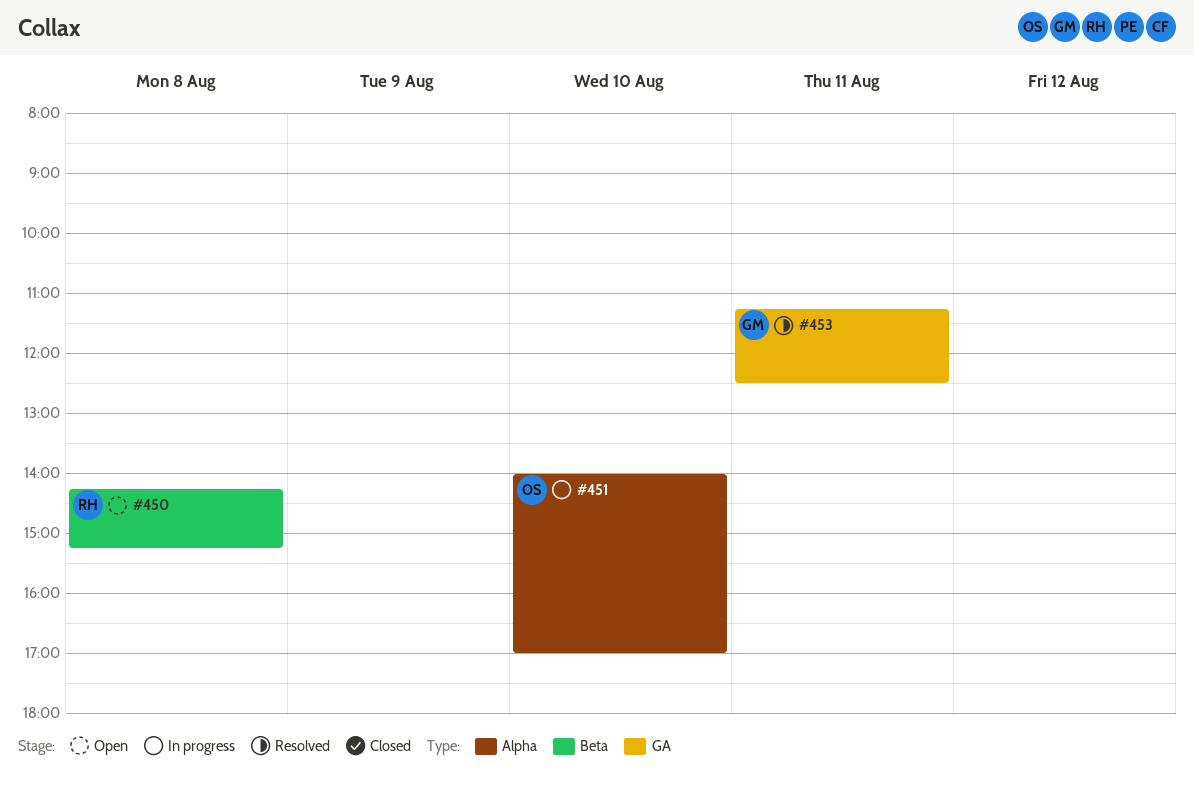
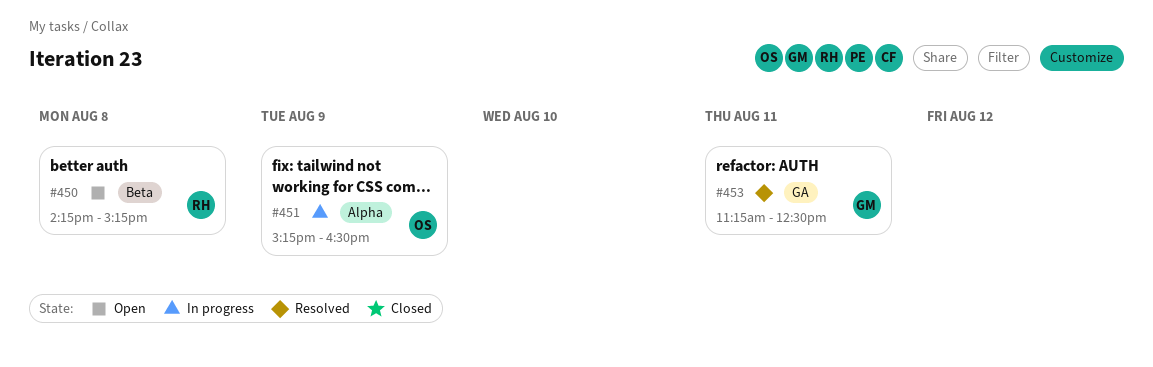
#451, day: Aug 10 -> Aug 9
#451, begins: 14:00 -> 15:15
#451, ends: 17:00 -> 16:30

